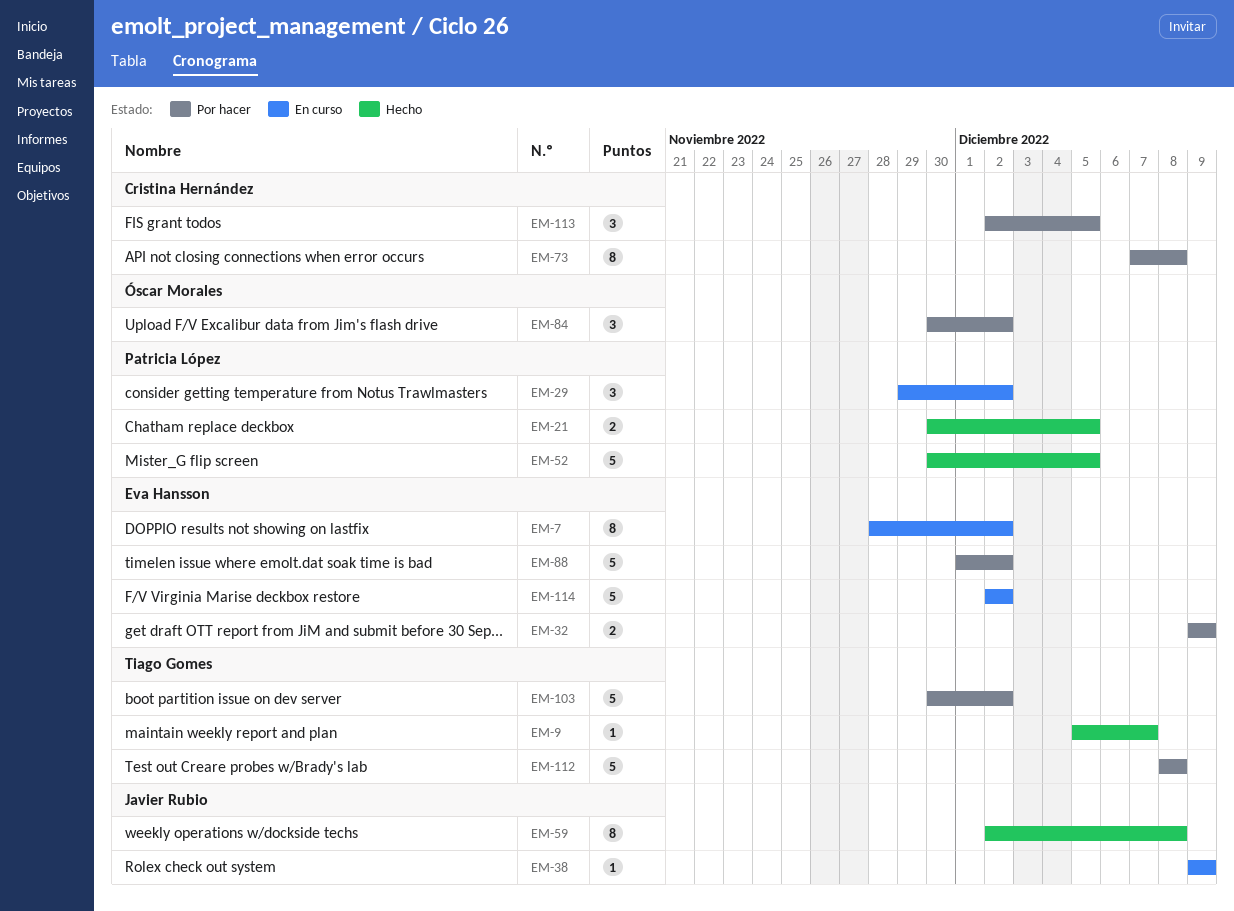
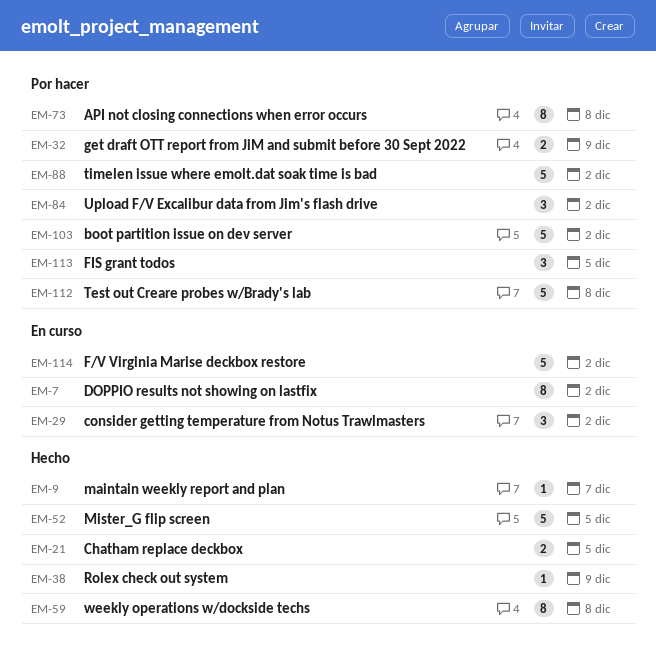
EM-38, status: En curso -> Hecho

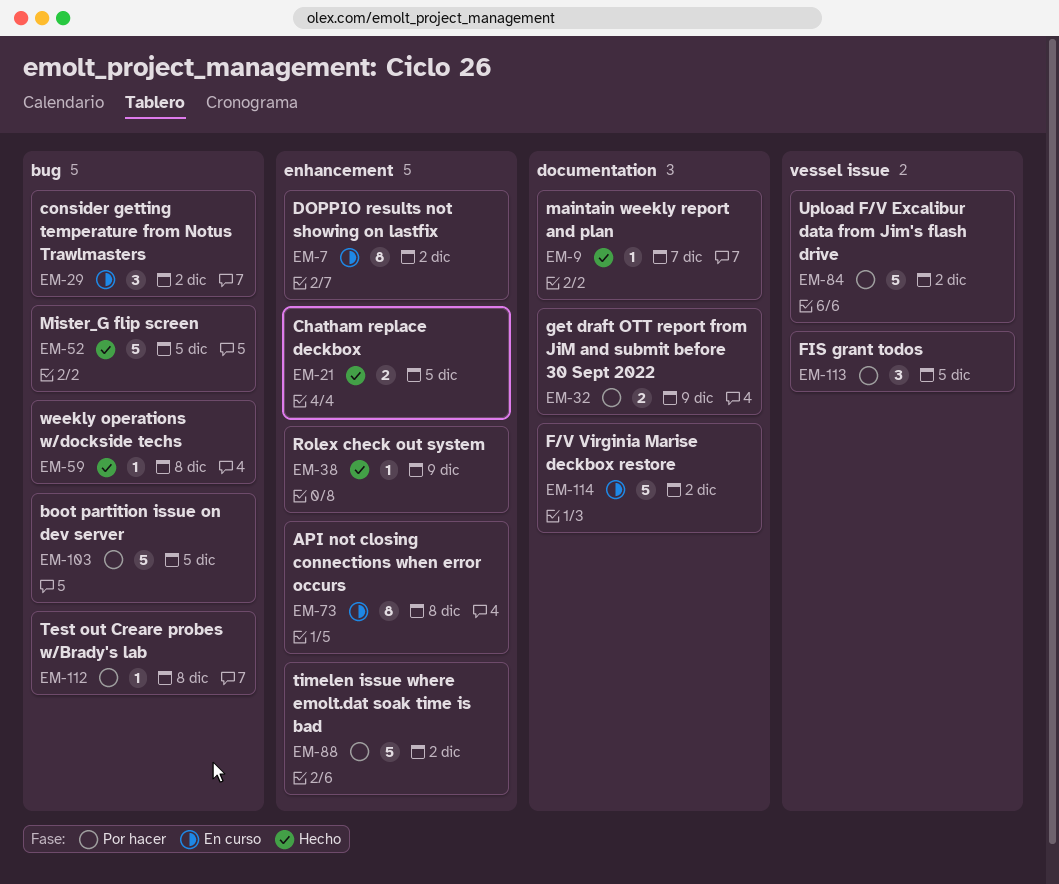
EM-59, estimate: 8 -> 1
EM-73, status: Por hacer -> En curso
EM-84, estimate: 3 -> 5
EM-103, due: Dec 2 -> Dec 5
EM-112, estimate: 5 -> 1

